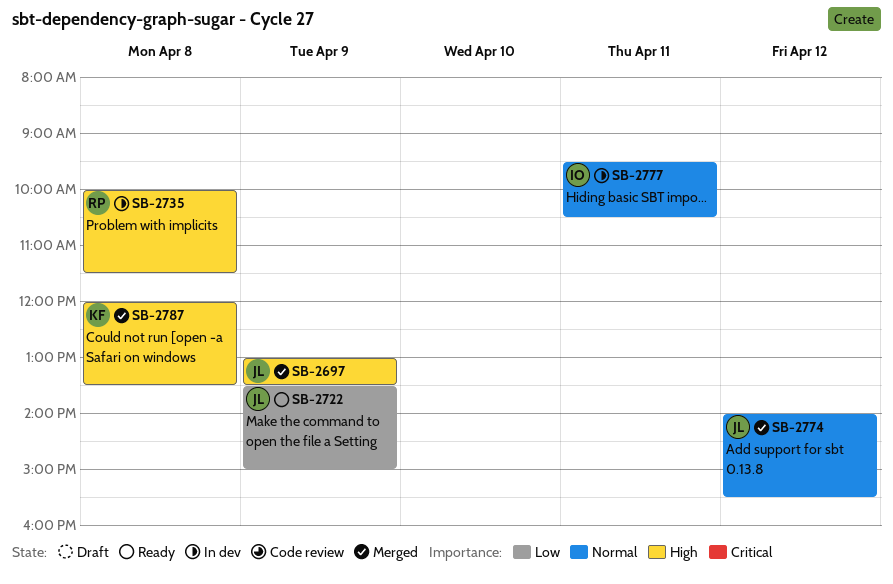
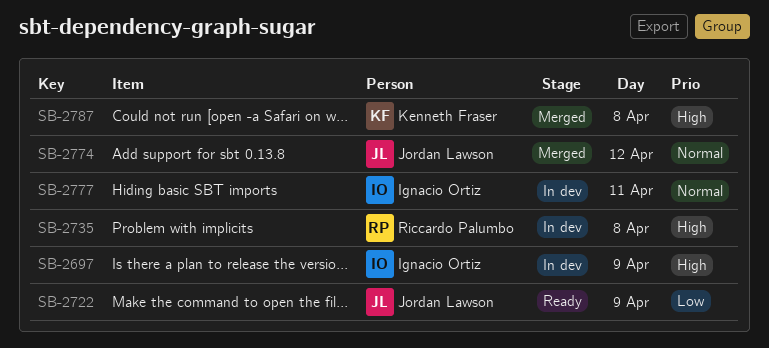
SB-2697, status: Merged -> In dev
SB-2697, owner: Jordan Lawson -> Ignacio Ortiz

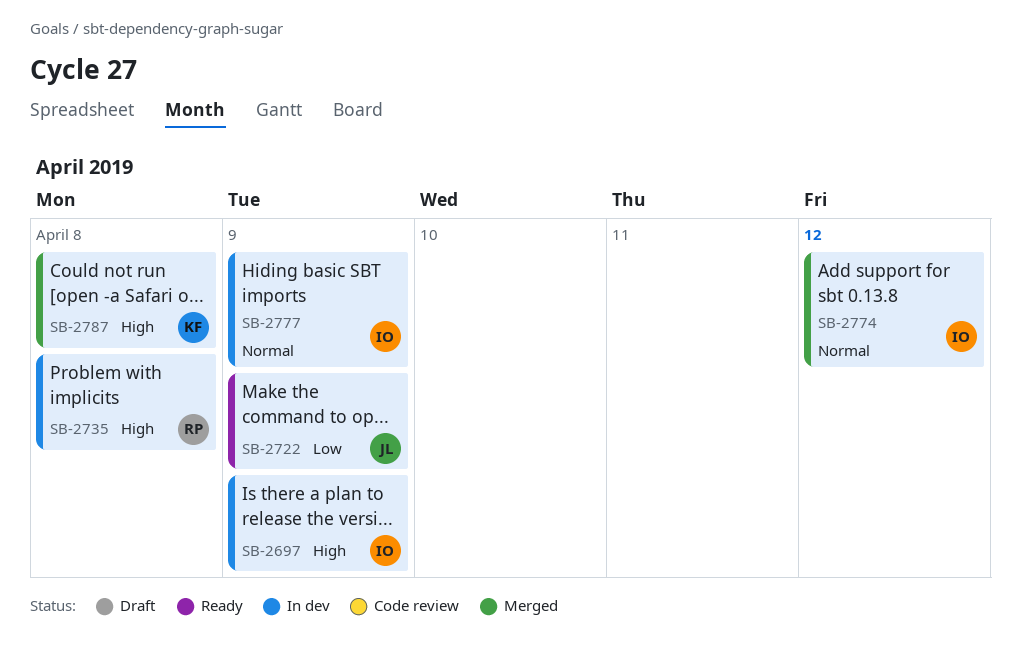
SB-2774, owner: Jordan Lawson -> Ignacio Ortiz
SB-2777, day: Apr 11 -> Apr 9

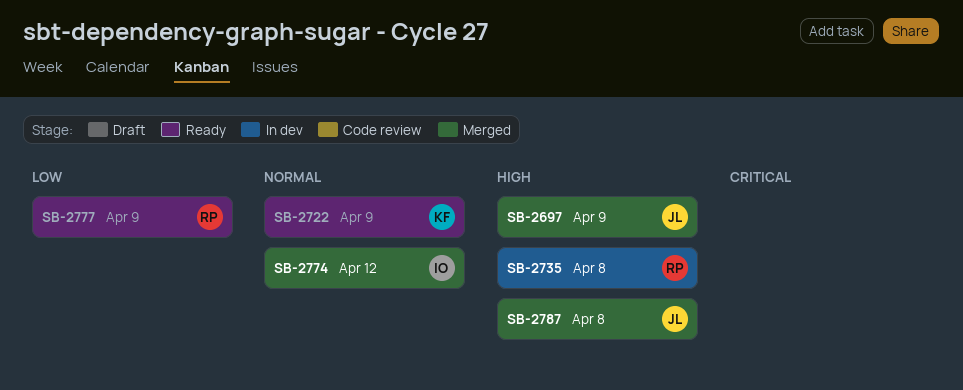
SB-2697, status: In dev -> Merged
SB-2697, owner: IO -> JL
SB-2722, owner: JL -> KF
SB-2722, priority: Low -> Normal
SB-2777, status: In dev -> Ready
SB-2777, owner: IO -> RP
SB-2777, priority: Normal -> Low
SB-2787, owner: KF -> JL

